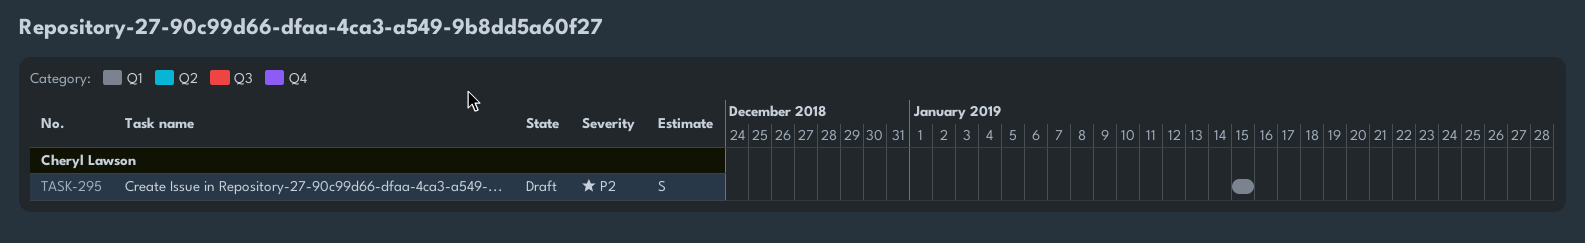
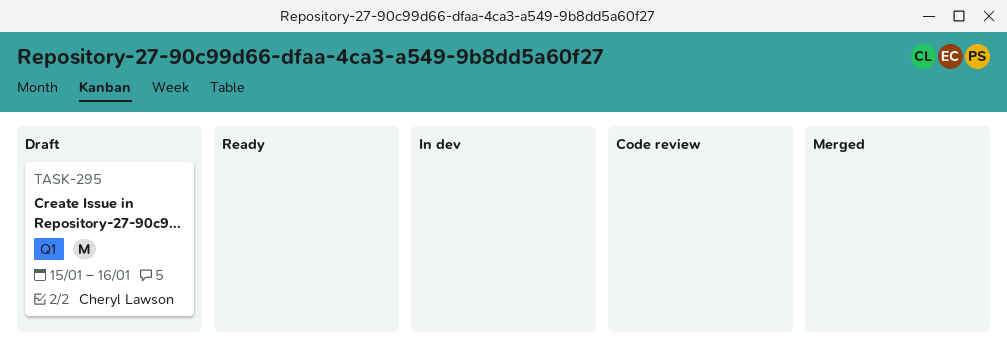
TASK-295, estimate: S -> M
TASK-295, due: Jan 15 -> Jan 16

